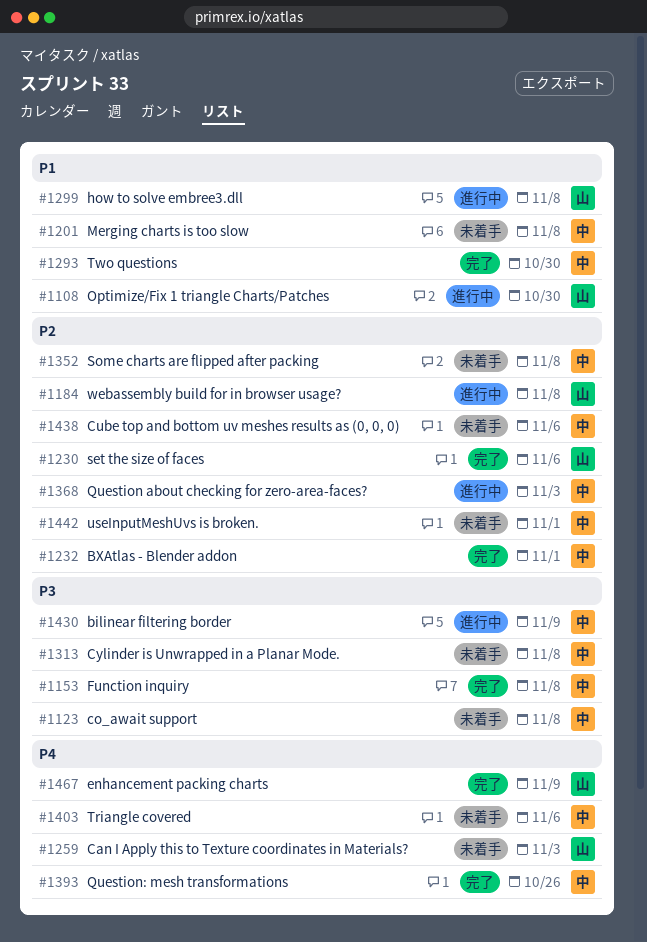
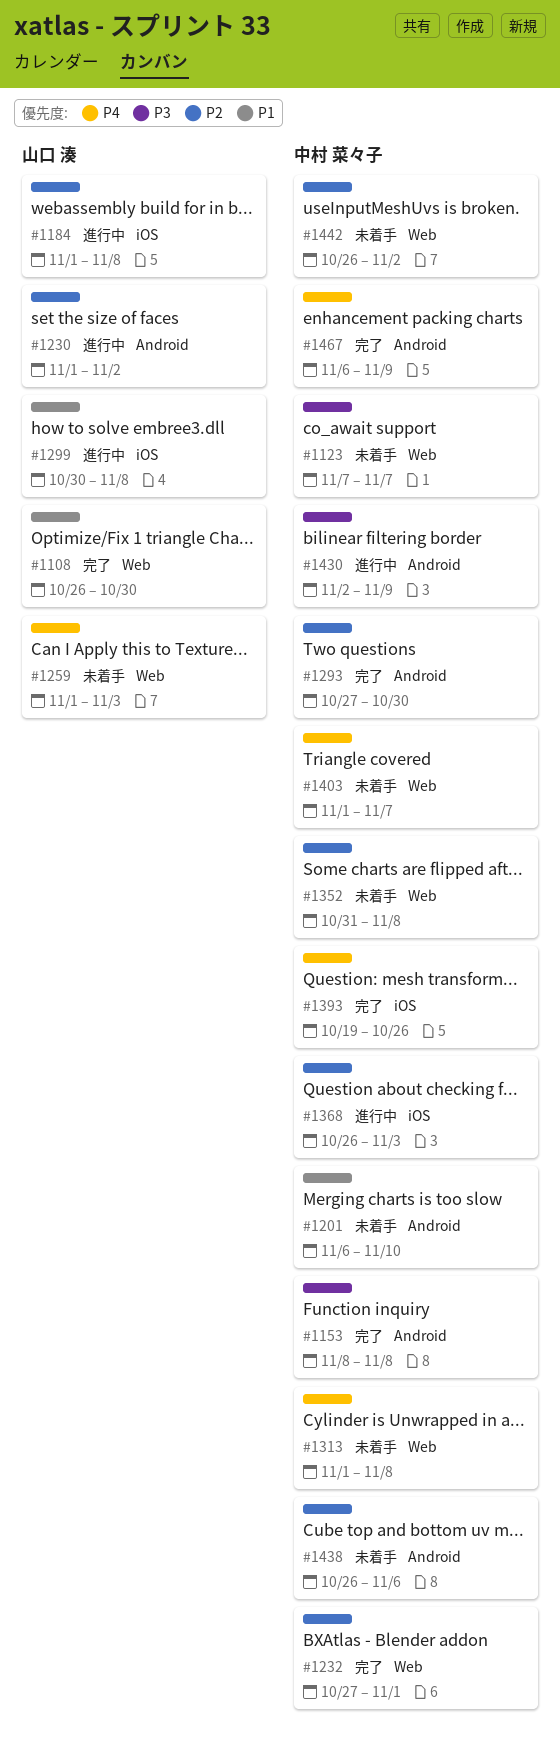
#1108, status: 進行中 -> 完了
#1123, due: Nov 8 -> Nov 7
#1201, due: Nov 8 -> Nov 10
#1230, status: 完了 -> 進行中
#1230, due: Nov 6 -> Nov 2
#1293, priority: P1 -> P2
#1313, priority: P3 -> P4
#1403, due: Nov 6 -> Nov 7
#1442, due: Nov 1 -> Nov 2
#1467, owner: 山口 湊 -> 中村 菜々子

